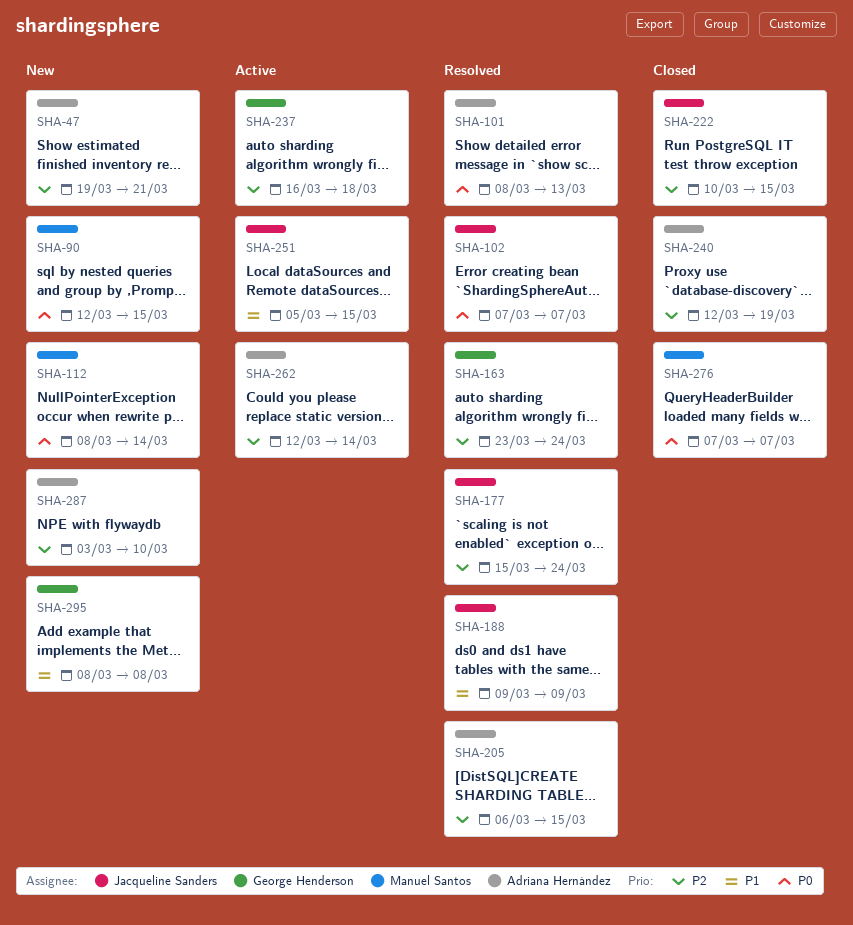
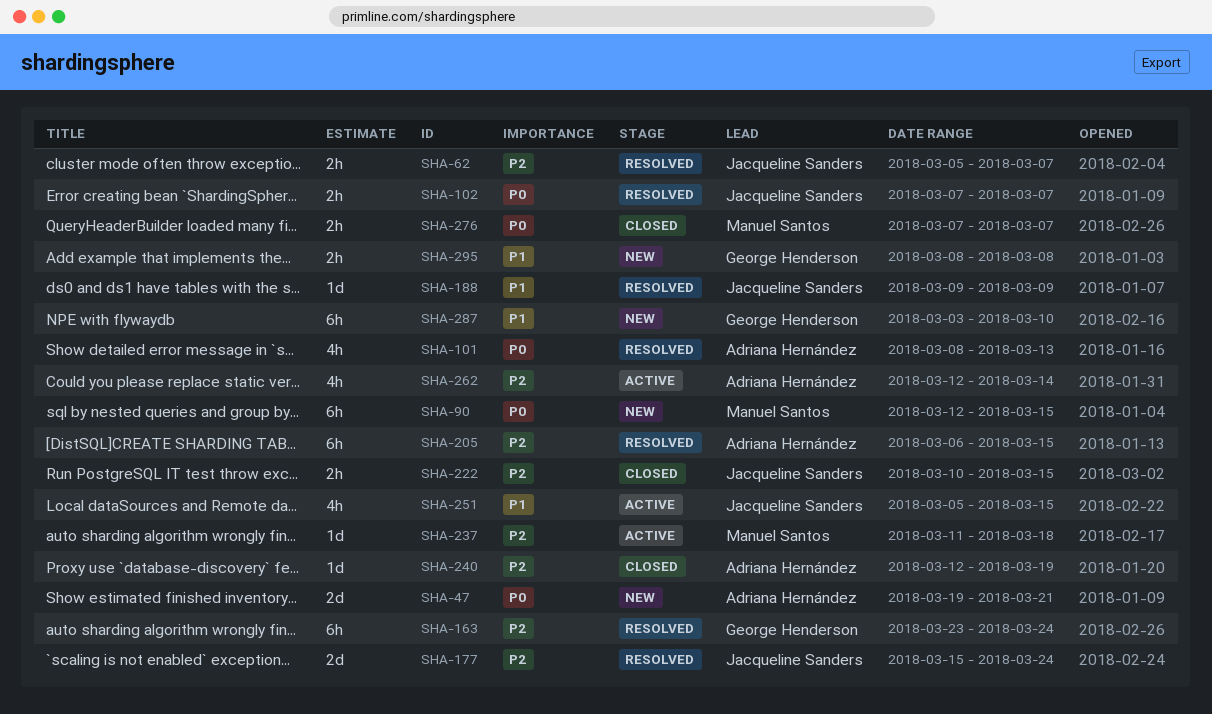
SHA-47, priority: P2 -> P0
SHA-62: none -> present
SHA-112: present -> none
SHA-237, owner: George Henderson -> Manuel Santos
SHA-237, start: Mar 16 -> Mar 11
SHA-287, owner: Adriana Hernández -> George Henderson
SHA-287, priority: P2 -> P1

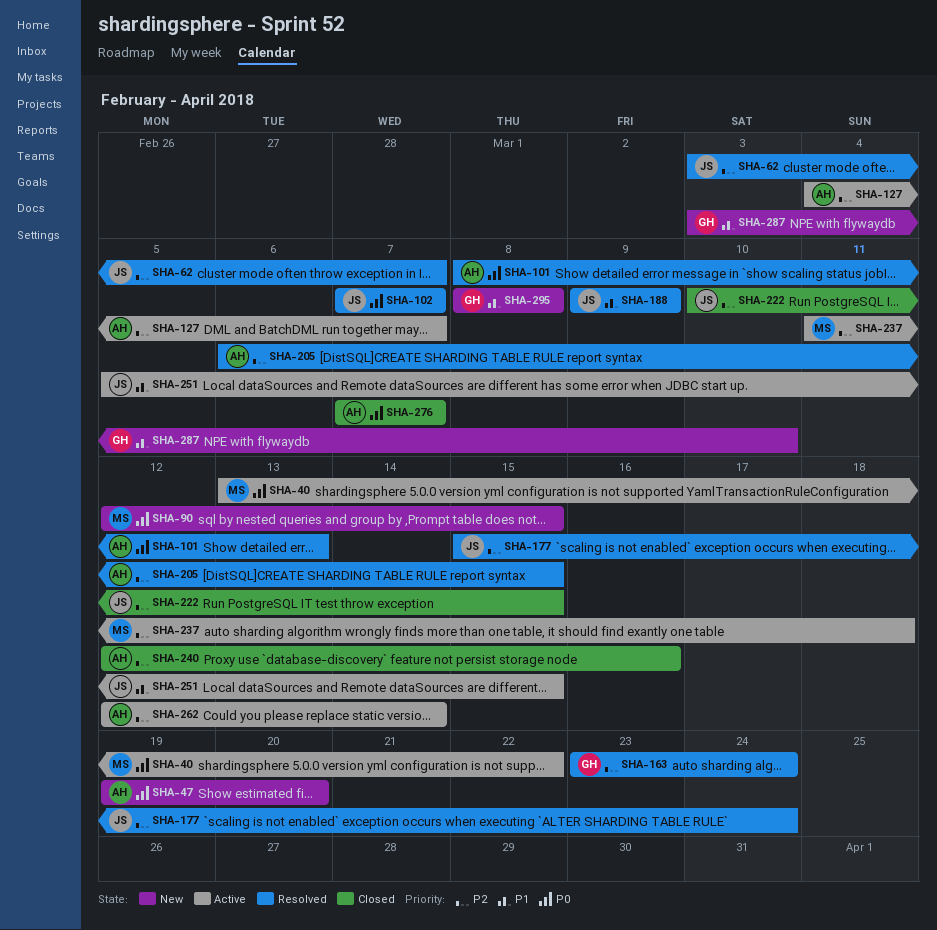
SHA-40: none -> present
SHA-47, due: Mar 21 -> Mar 20
SHA-62, start: Mar 5 -> Mar 3
SHA-127: none -> present
SHA-240, due: Mar 19 -> Mar 16
SHA-276, owner: Manuel Santos -> Adriana Hernández

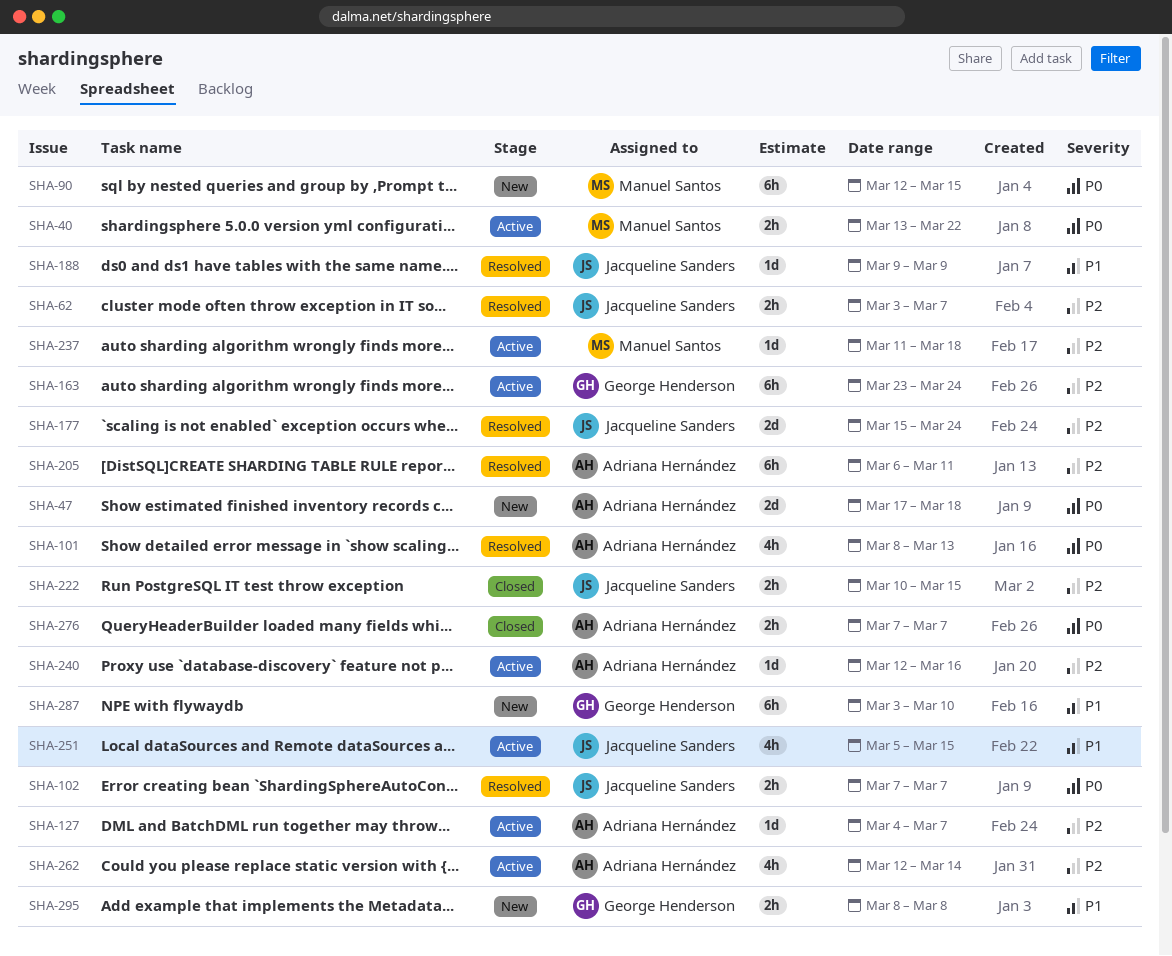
SHA-47, start: Mar 19 -> Mar 17
SHA-47, due: Mar 20 -> Mar 18
SHA-163, status: Resolved -> Active
SHA-205, due: Mar 15 -> Mar 11
SHA-240, status: Closed -> Active

